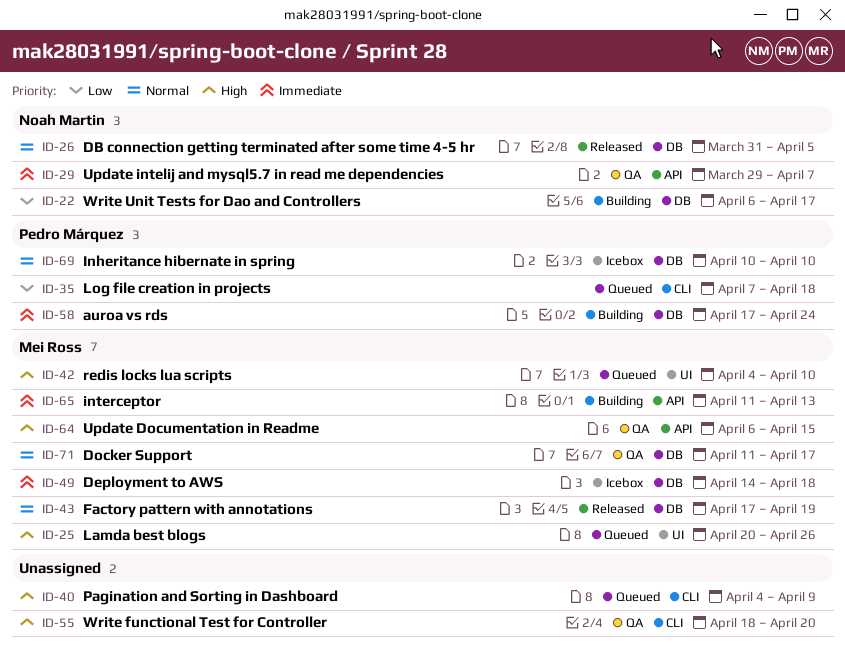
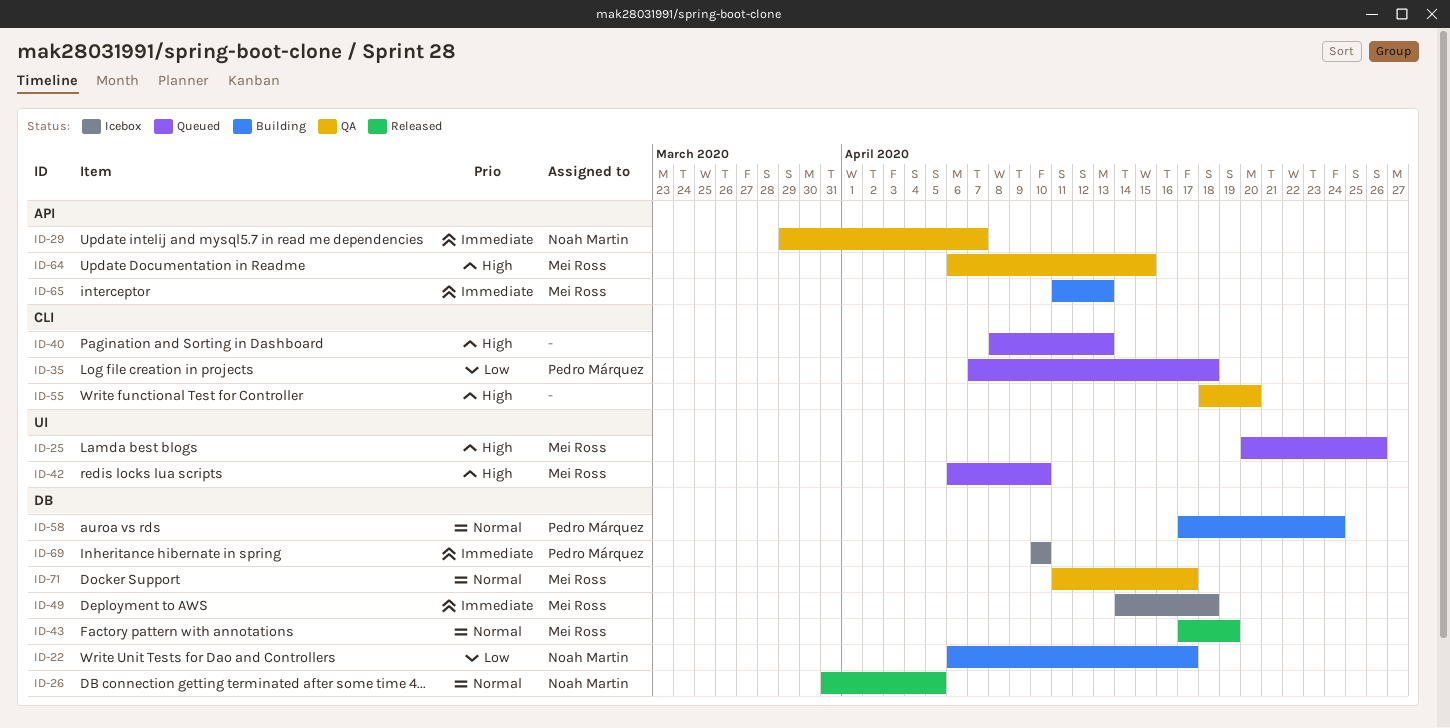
ID-40, start: Apr 4 -> Apr 8
ID-40, due: Apr 9 -> Apr 13
ID-42, start: Apr 4 -> Apr 6
ID-58, priority: Immediate -> Normal
ID-69, priority: Normal -> Immediate

